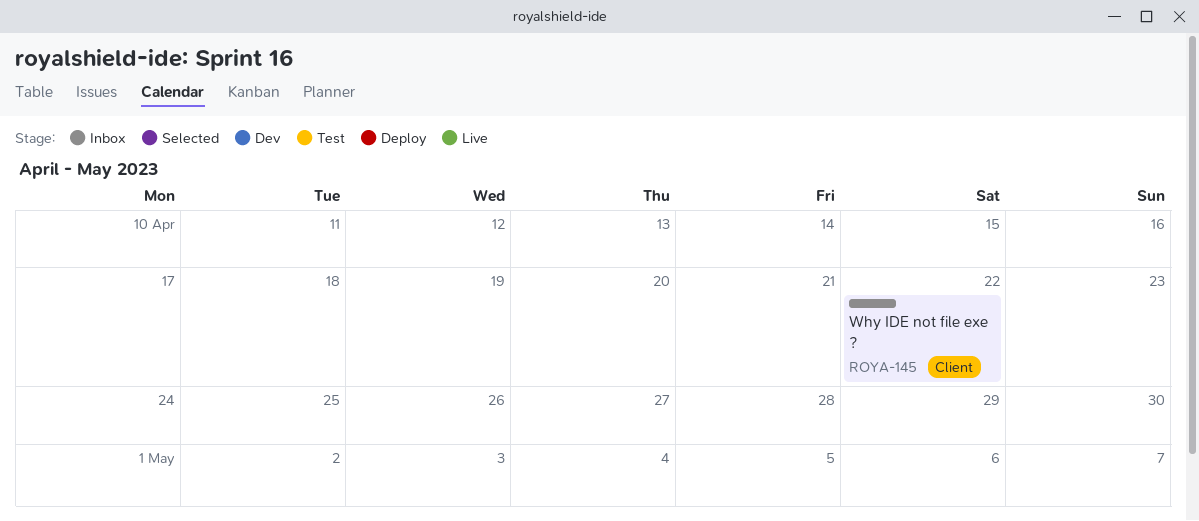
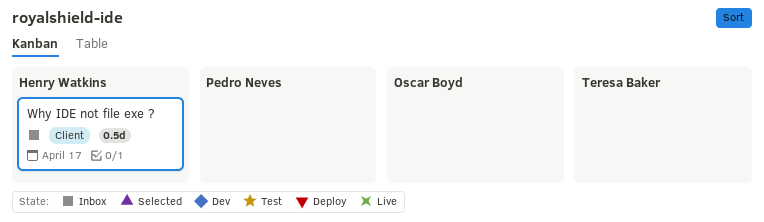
Why IDE not file exe ?, due: Apr 22 -> Apr 17

